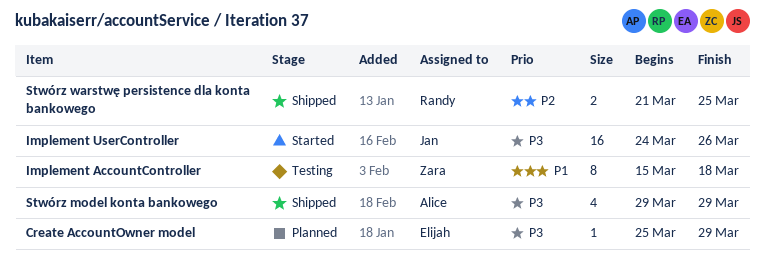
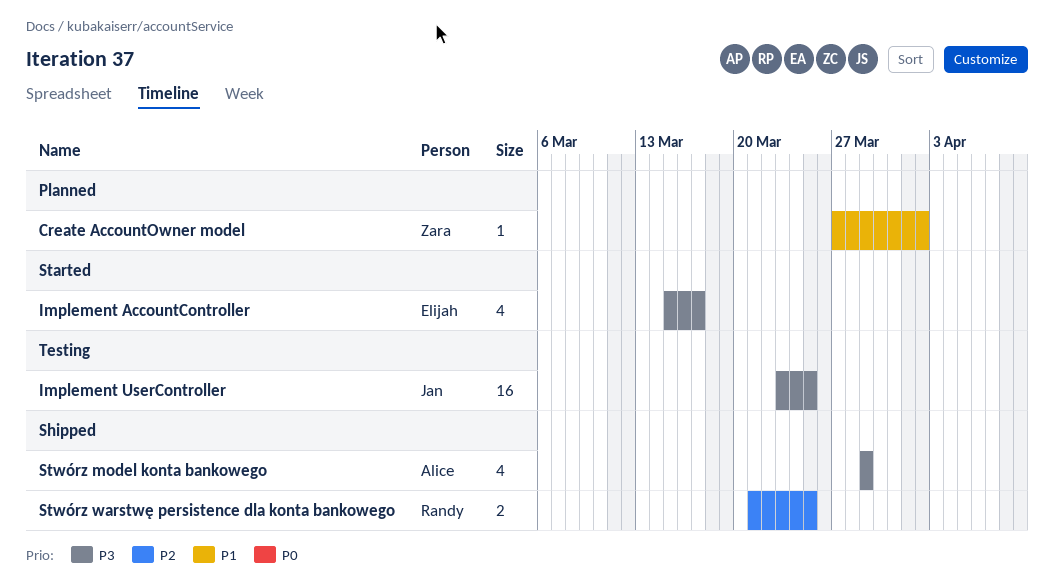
Create AccountOwner model, owner: Elijah -> Zara
Create AccountOwner model, priority: P3 -> P1
Create AccountOwner model, start: Mar 25 -> Mar 27
Create AccountOwner model, due: Mar 29 -> Apr 2
Implement AccountController, status: Testing -> Started
Implement AccountController, owner: Zara -> Elijah
Implement AccountController, priority: P1 -> P3
Implement AccountController, estimate: 8 -> 4
Implement AccountController, due: Mar 18 -> Mar 17
Implement UserController, status: Started -> Testing
Implement UserController, start: Mar 24 -> Mar 23
Implement UserController, due: Mar 26 -> Mar 25

